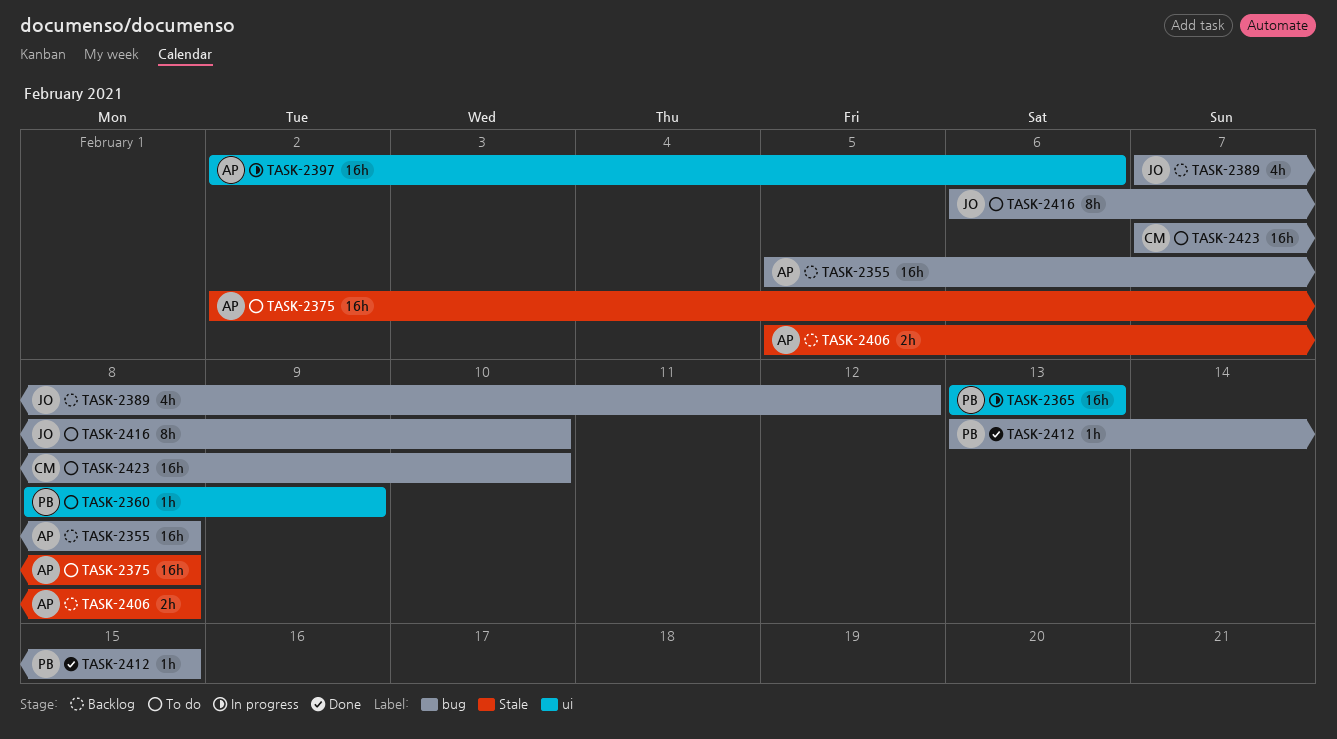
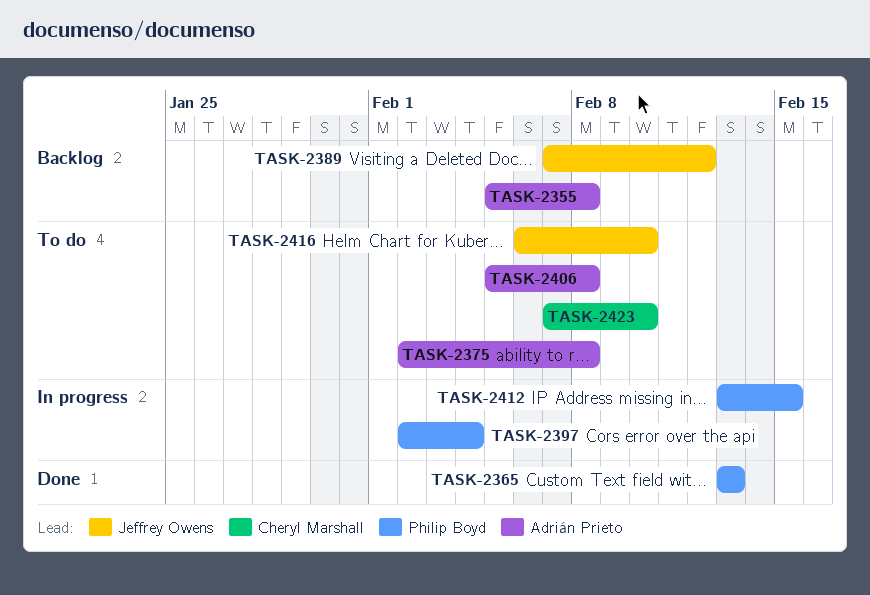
TASK-2360: present -> none
TASK-2365, status: In progress -> Done
TASK-2397, owner: Adrián Prieto -> Philip Boyd
TASK-2397, due: Feb 6 -> Feb 4
TASK-2406, status: Backlog -> To do
TASK-2412, status: Done -> In progress

